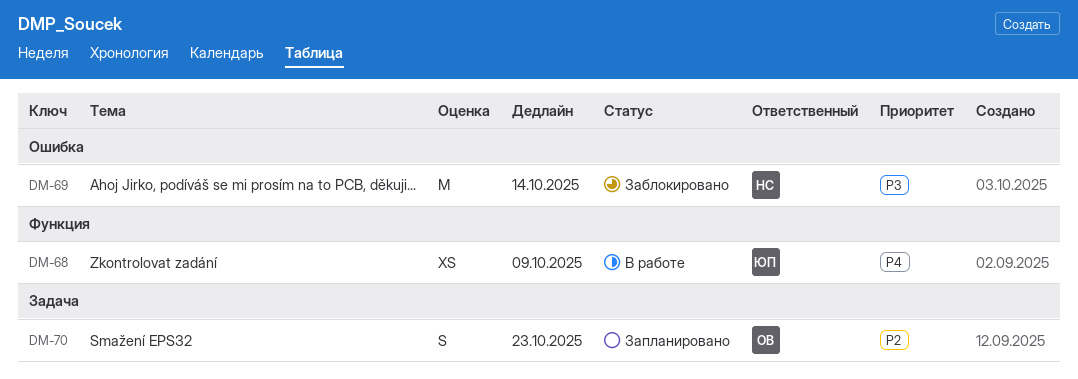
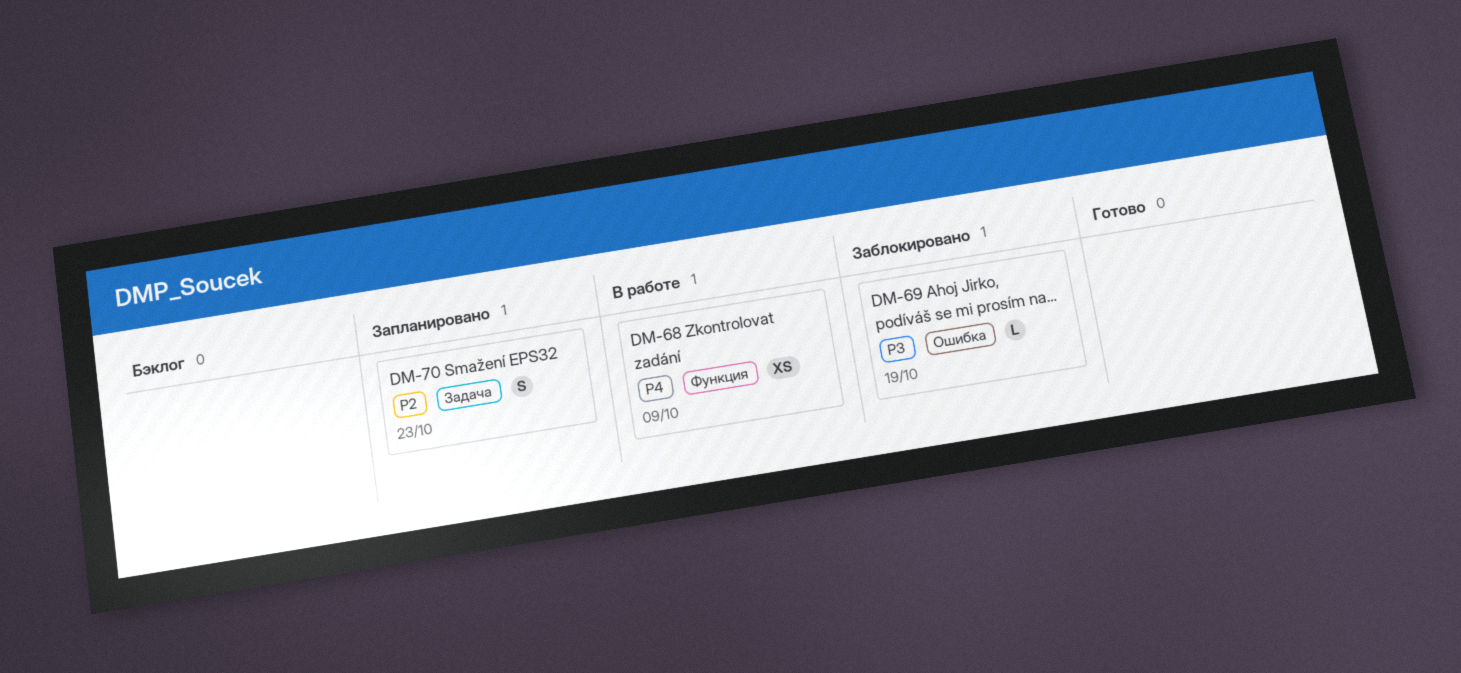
DM-69, estimate: M -> L
DM-69, due: Oct 14 -> Oct 19

